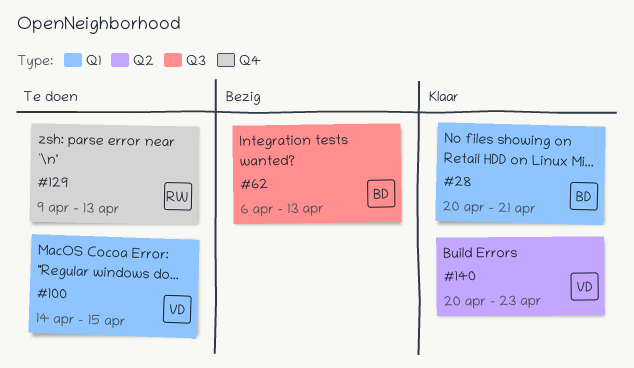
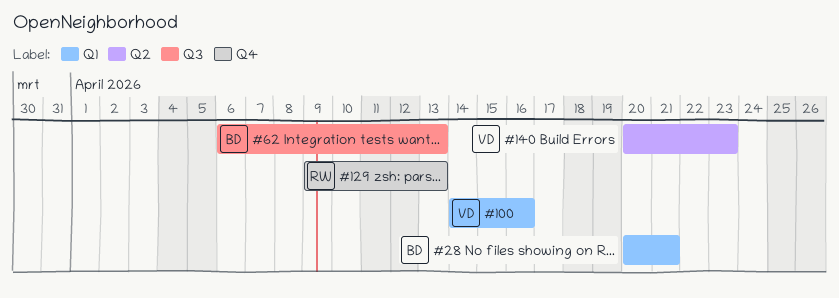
#100, due: Apr 15 -> Apr 16

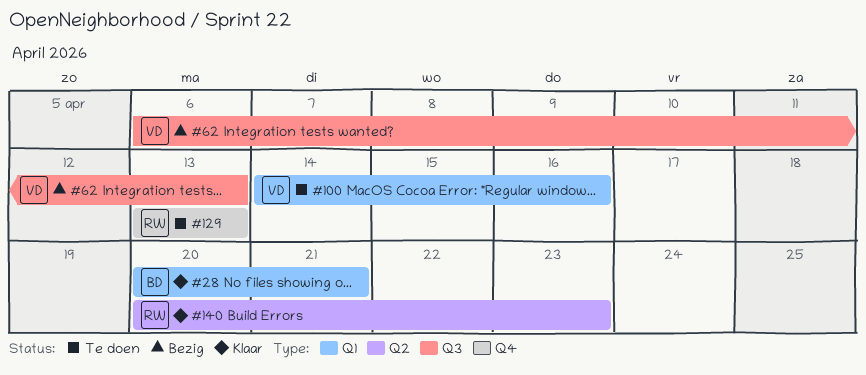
#62, owner: BD -> VD
#129, start: Apr 9 -> Apr 13
#140, owner: VD -> RW

